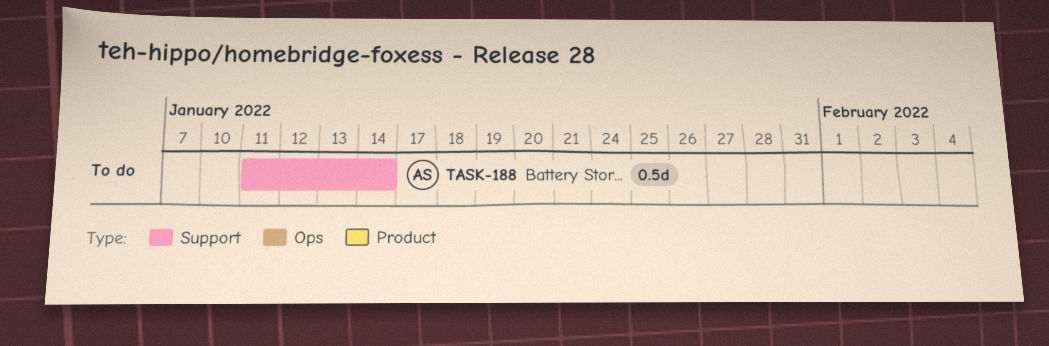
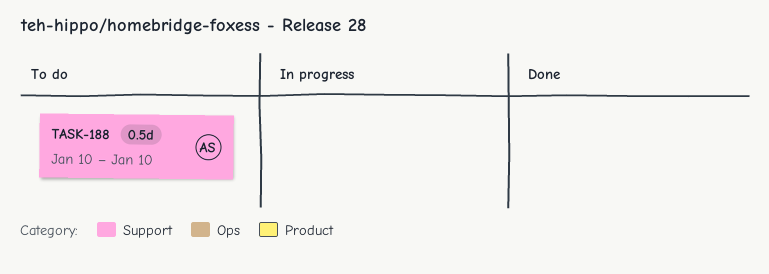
TASK-188, start: Jan 11 -> Jan 10
TASK-188, due: Jan 14 -> Jan 10

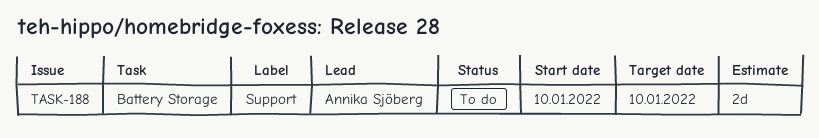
TASK-188, estimate: 0.5d -> 2d

